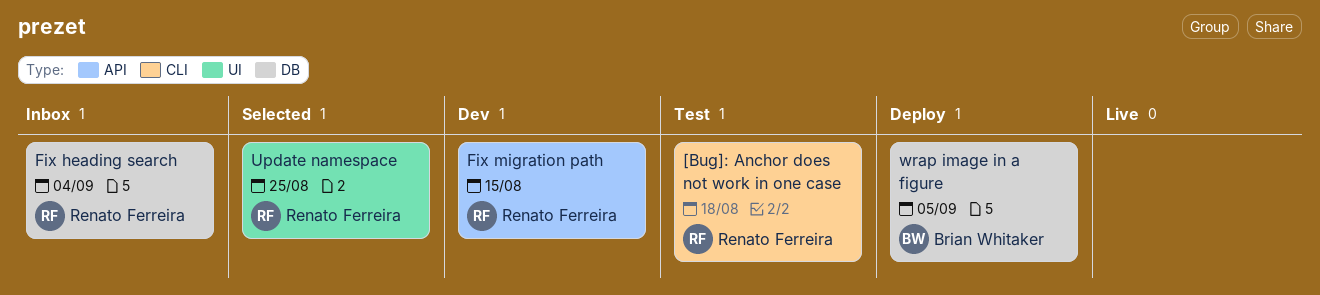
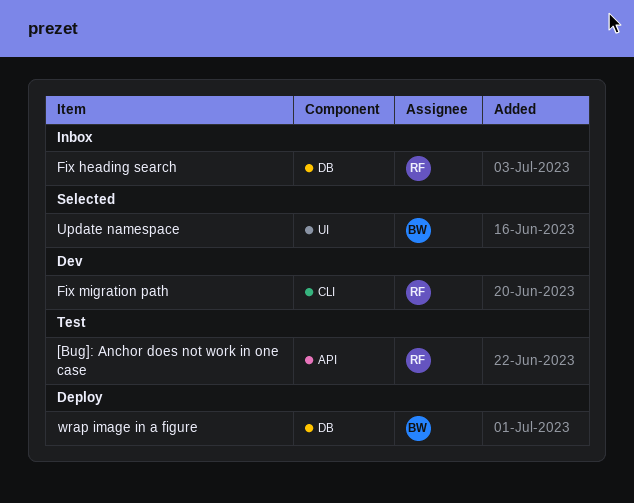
[Bug]: Anchor does not work in one case, label: CLI -> API
Fix migration path, label: API -> CLI
Update namespace, owner: Renato Ferreira -> Brian Whitaker

